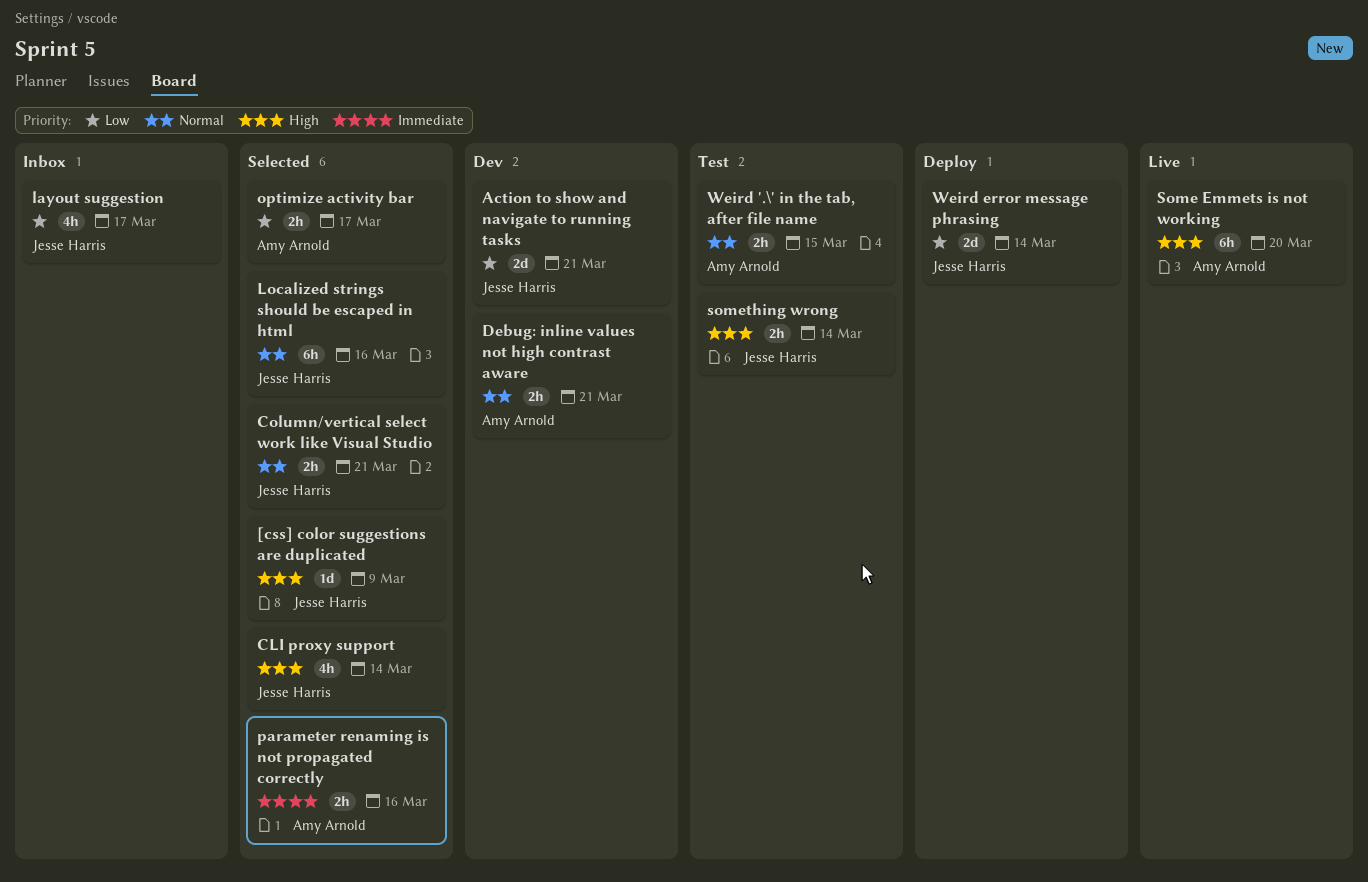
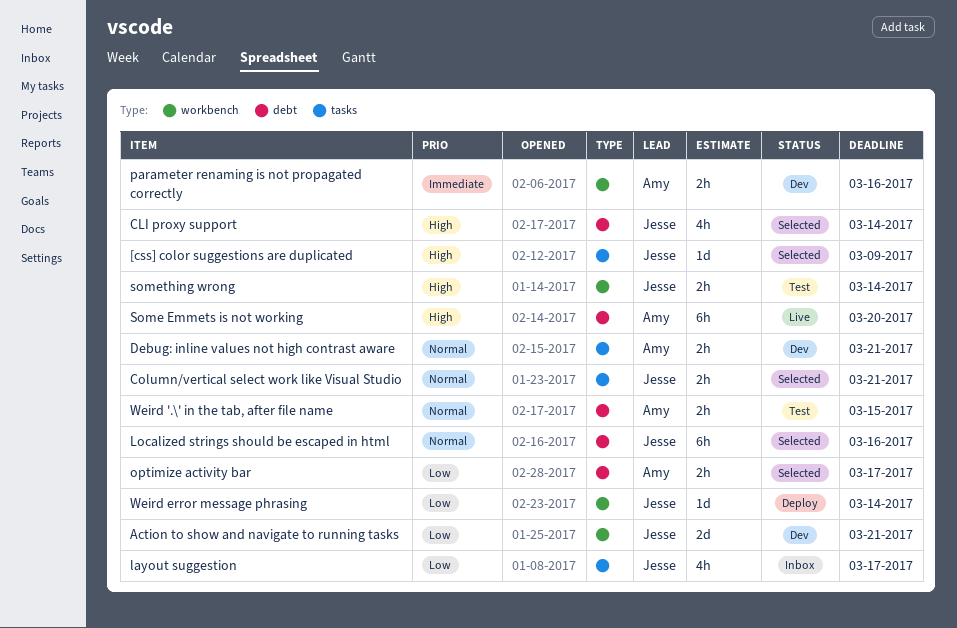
parameter renaming is not propagated correctly, status: Selected -> Dev
Weird error message phrasing, estimate: 2d -> 1d

